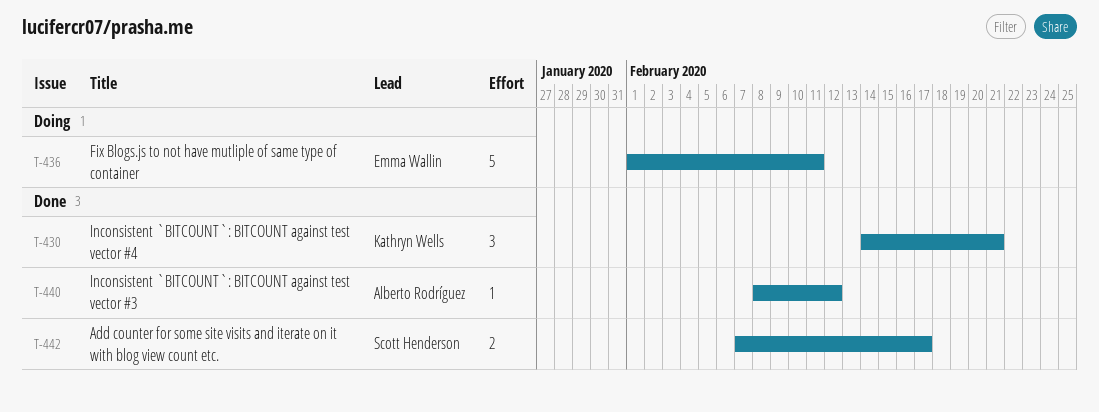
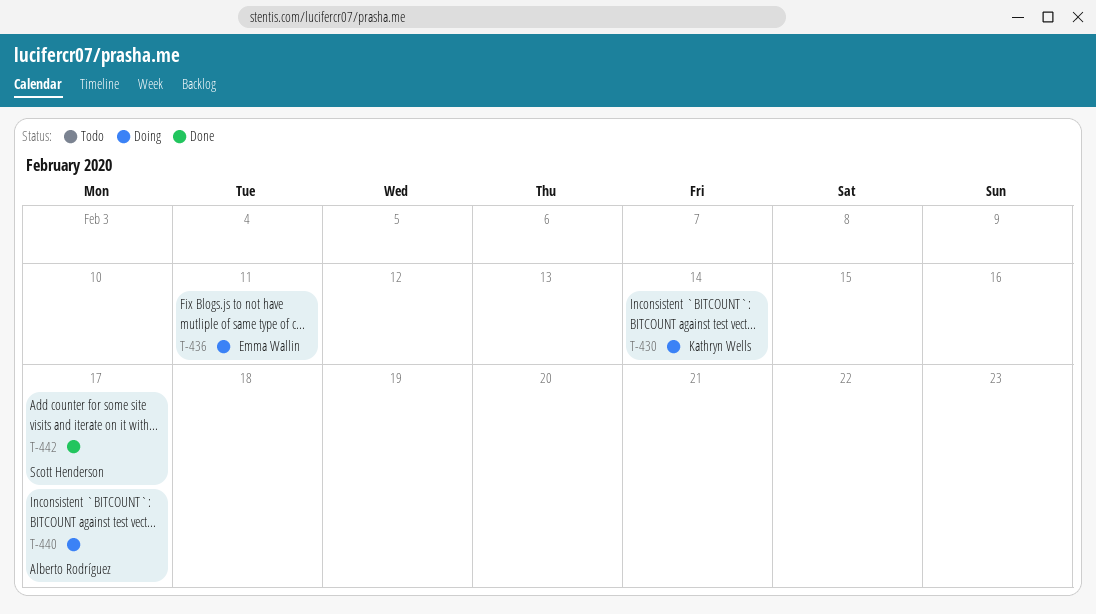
T-430, status: Done -> Doing
T-430, due: Feb 21 -> Feb 14
T-440, status: Done -> Doing
T-440, due: Feb 12 -> Feb 17

